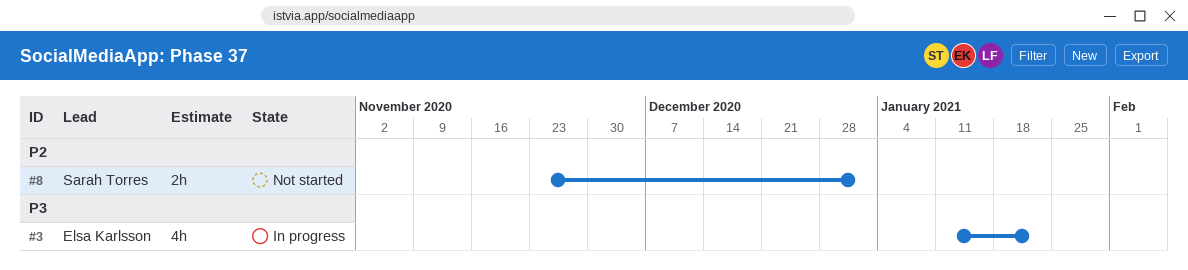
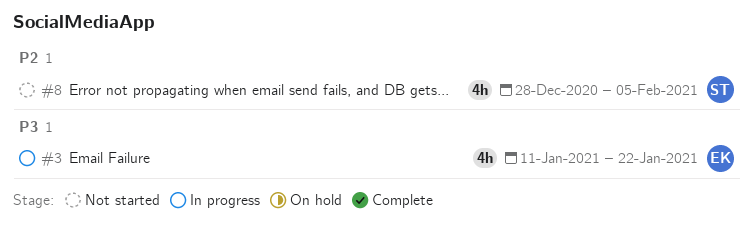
#8, estimate: 2h -> 4h
#8, start: Nov 23 -> Dec 28
#8, due: Jan 1 -> Feb 5

